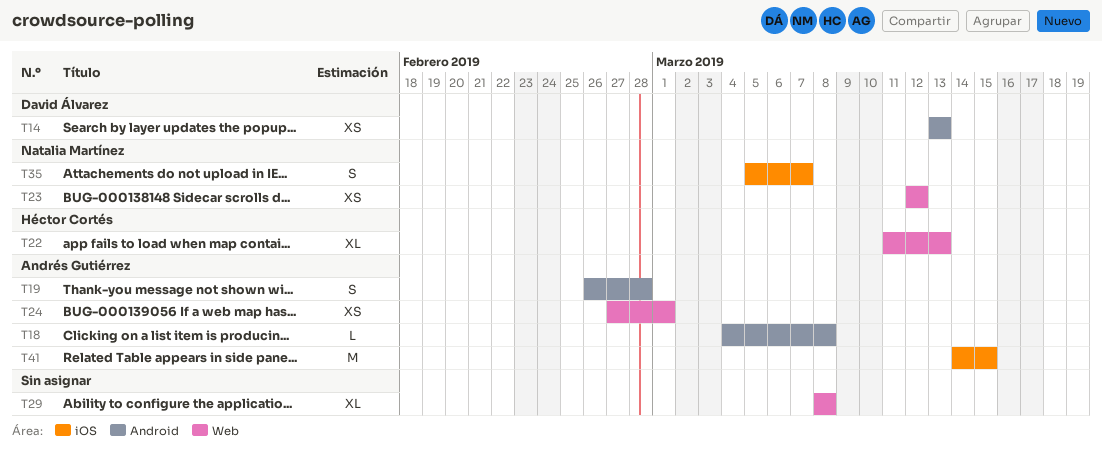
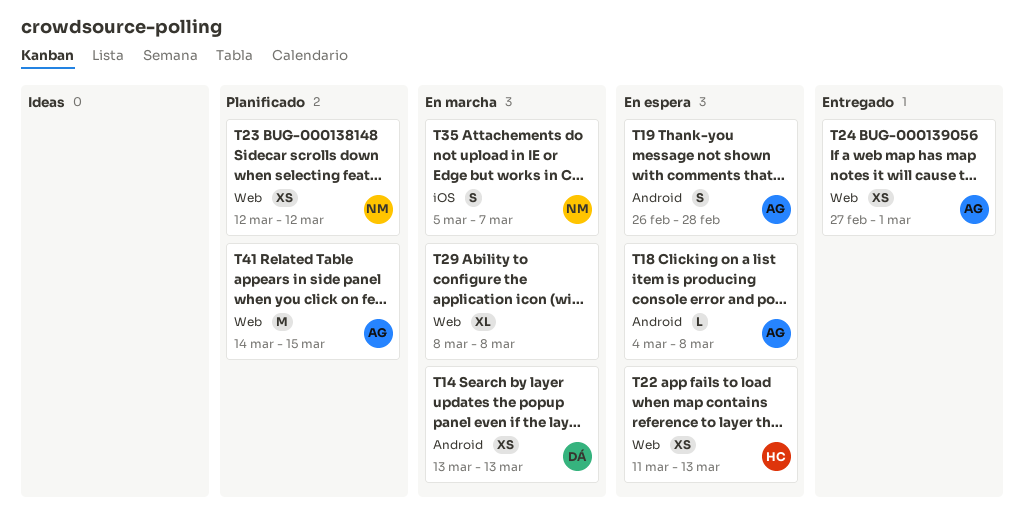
T22, estimate: XL -> XS
T41, label: iOS -> Web

